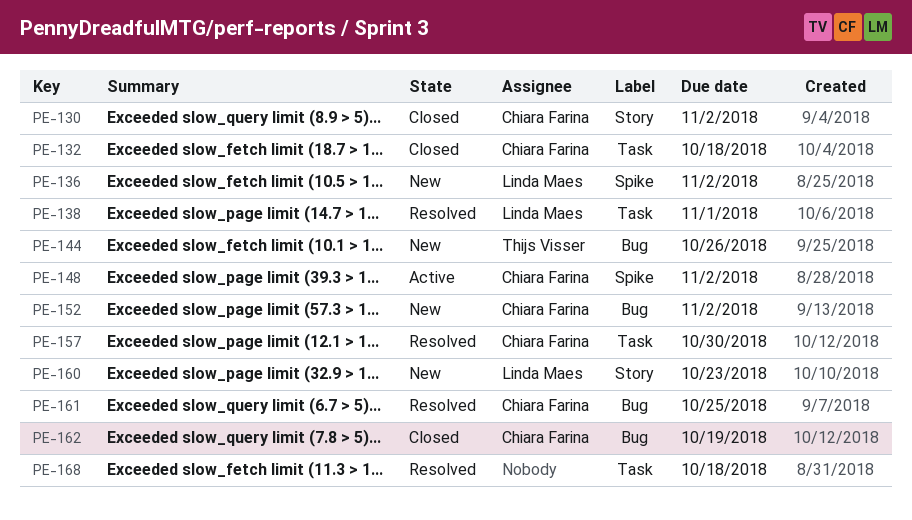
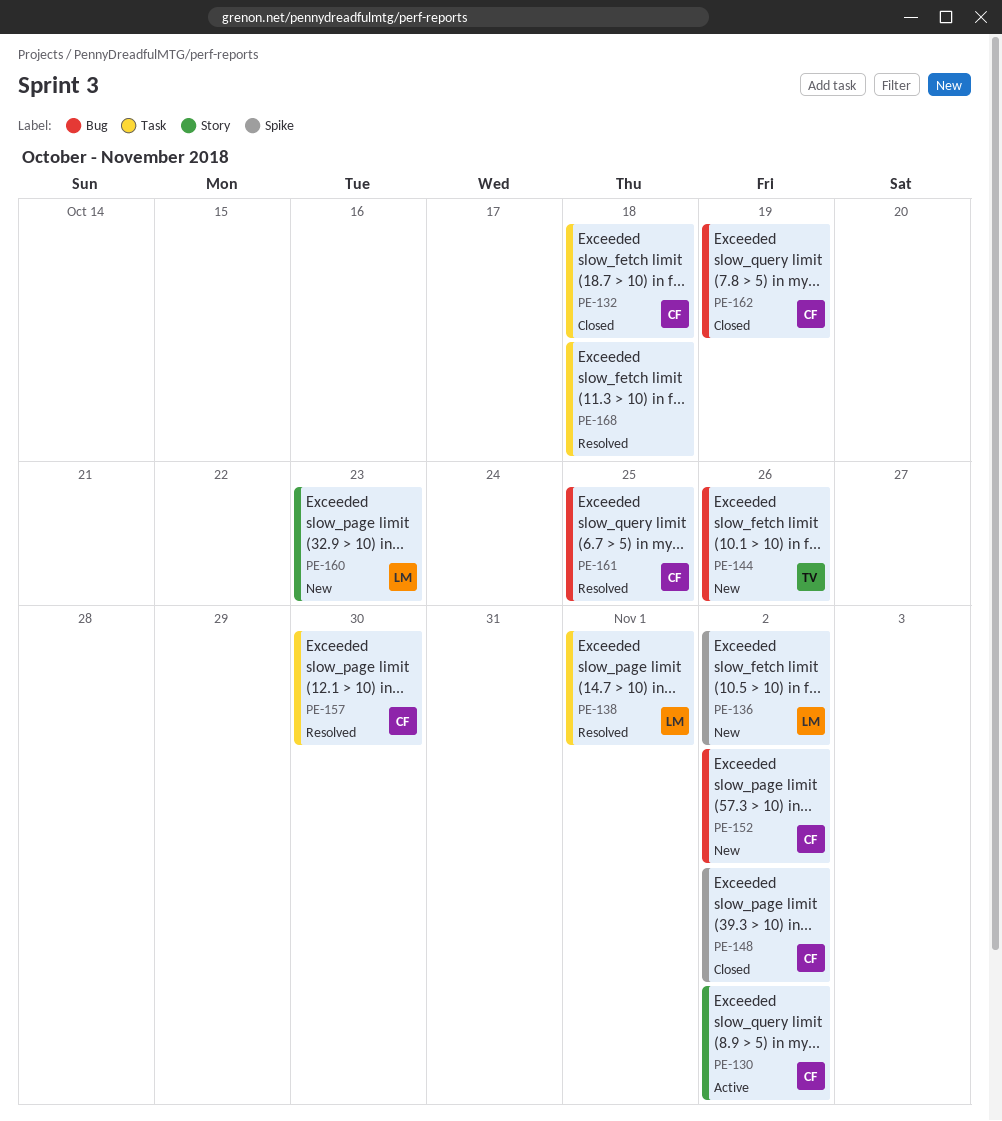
PE-130, status: Closed -> Active
PE-148, status: Active -> Closed

